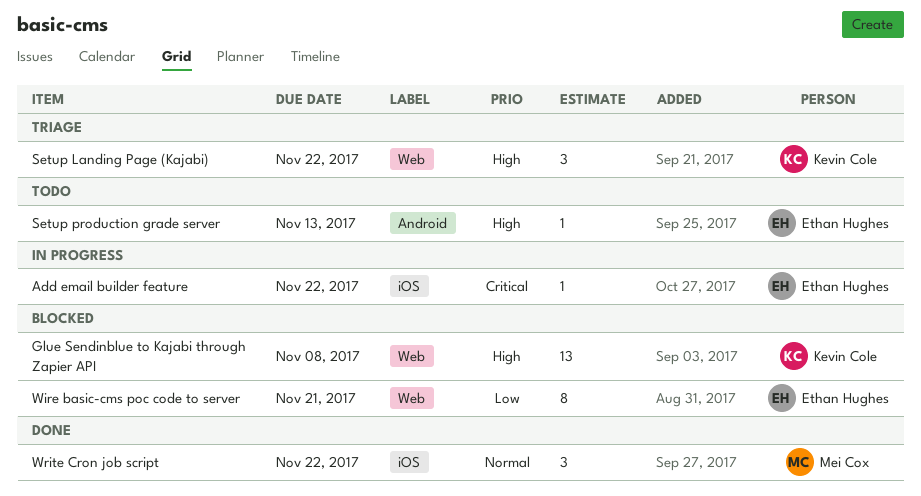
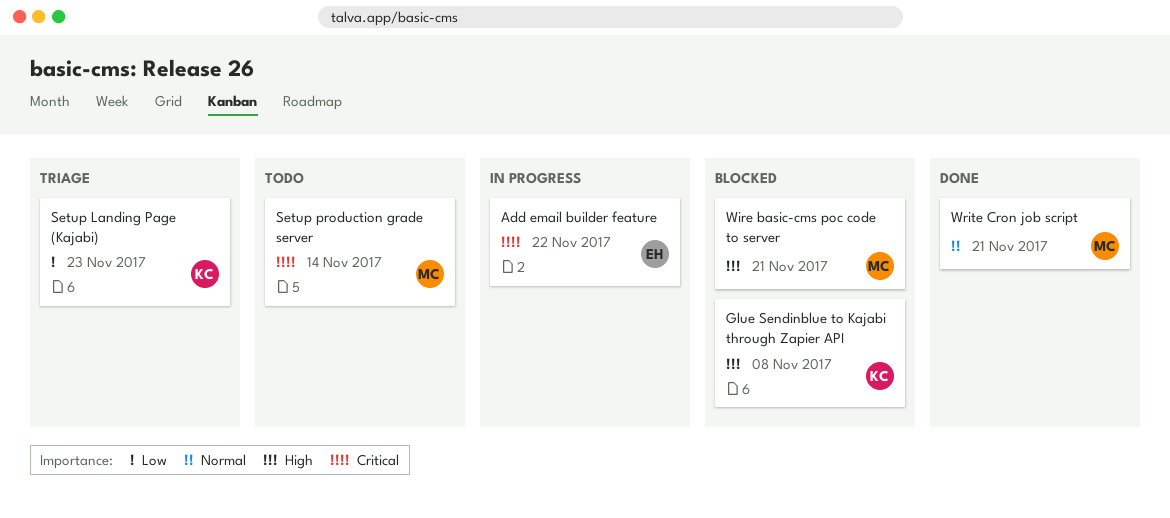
Setup Landing Page (Kajabi), priority: High -> Low
Setup Landing Page (Kajabi), due: Nov 22 -> Nov 23
Setup production grade server, owner: Ethan Hughes -> Mei Cox
Setup production grade server, priority: High -> Critical
Setup production grade server, due: Nov 13 -> Nov 14
Wire basic-cms poc code to server, owner: Ethan Hughes -> Mei Cox
Wire basic-cms poc code to server, priority: Low -> High
Write Cron job script, due: Nov 22 -> Nov 21

